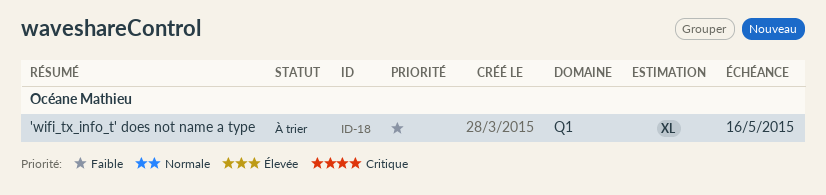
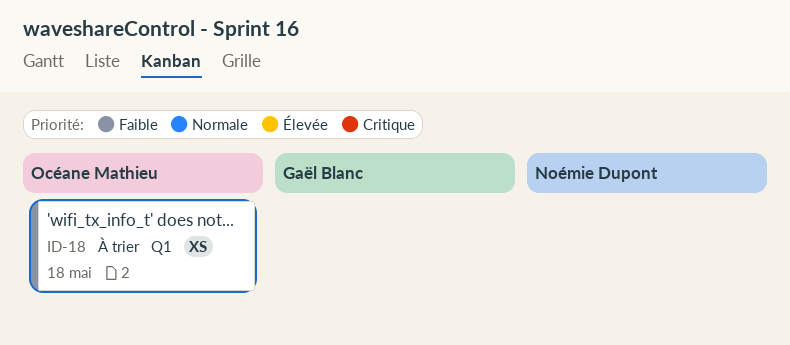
ID-18, estimate: XL -> XS
ID-18, due: May 16 -> May 18

